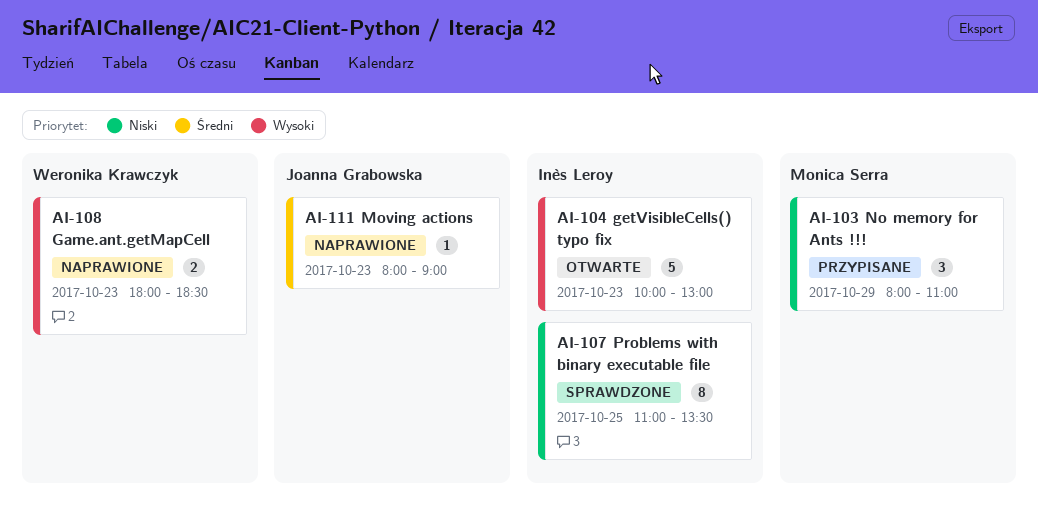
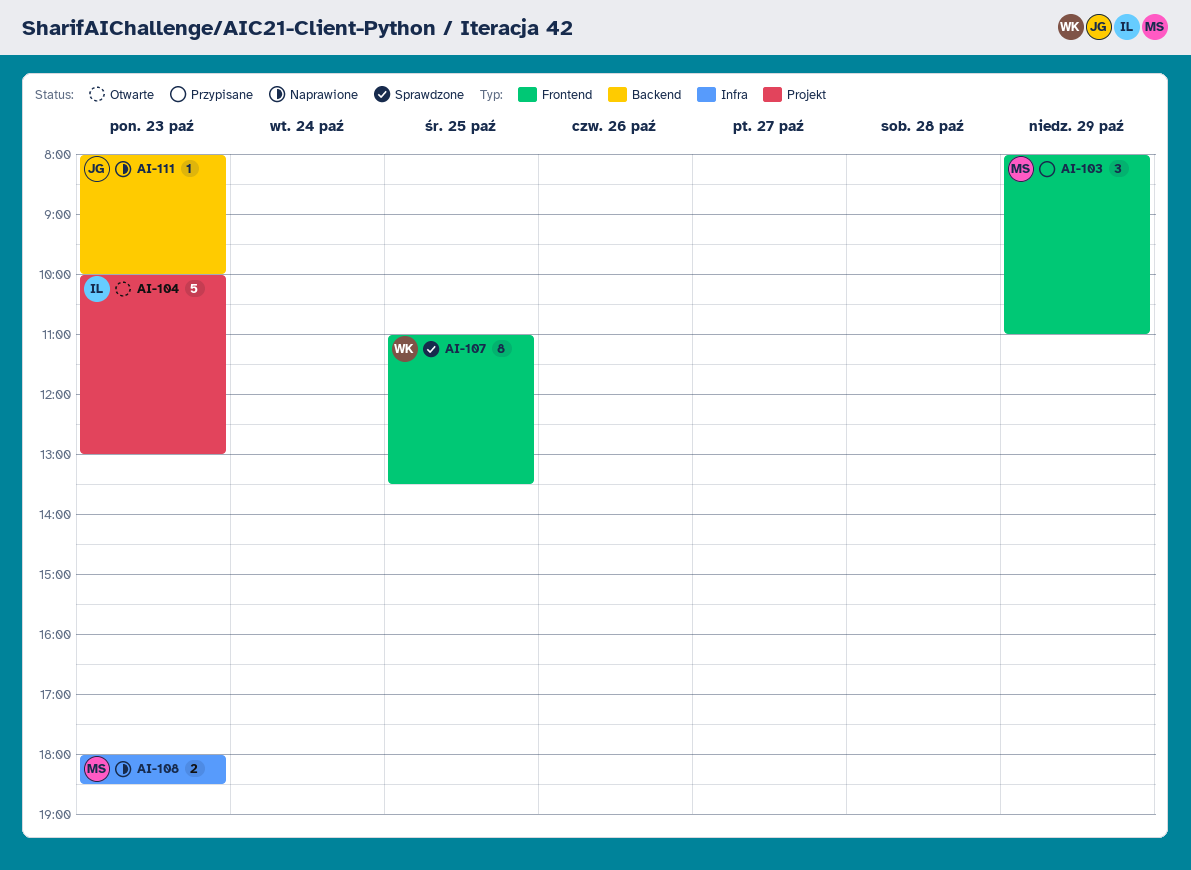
AI-107, owner: Inès Leroy -> Weronika Krawczyk
AI-108, owner: Weronika Krawczyk -> Monica Serra
AI-111, ends: 09:00 -> 10:00

